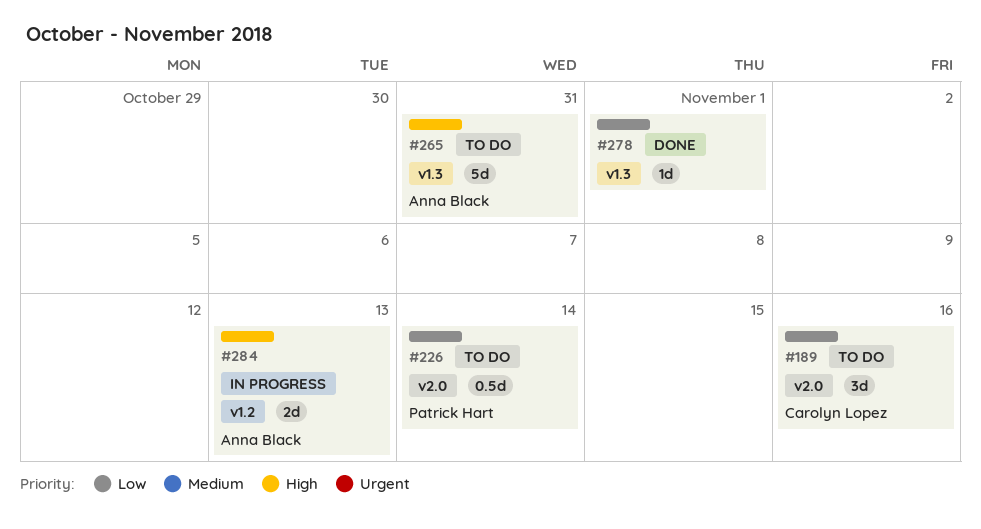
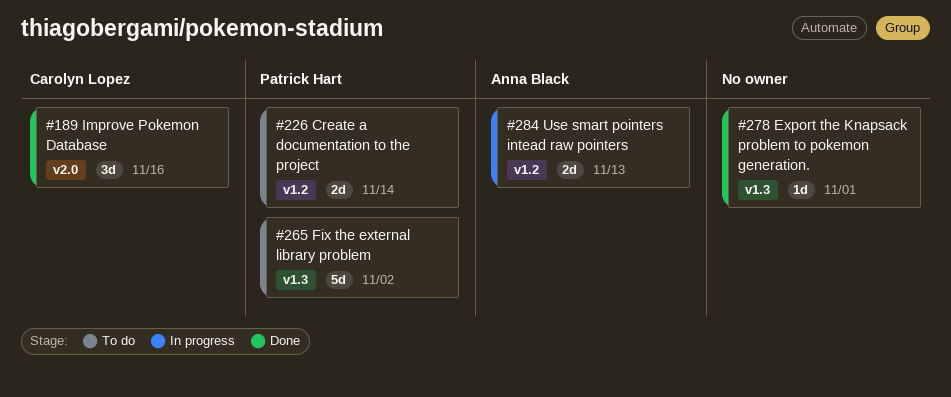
#189, status: To do -> Done
#226, label: v2.0 -> v1.2
#226, estimate: 0.5d -> 2d
#265, owner: Anna Black -> Patrick Hart
#265, due: Oct 31 -> Nov 2

